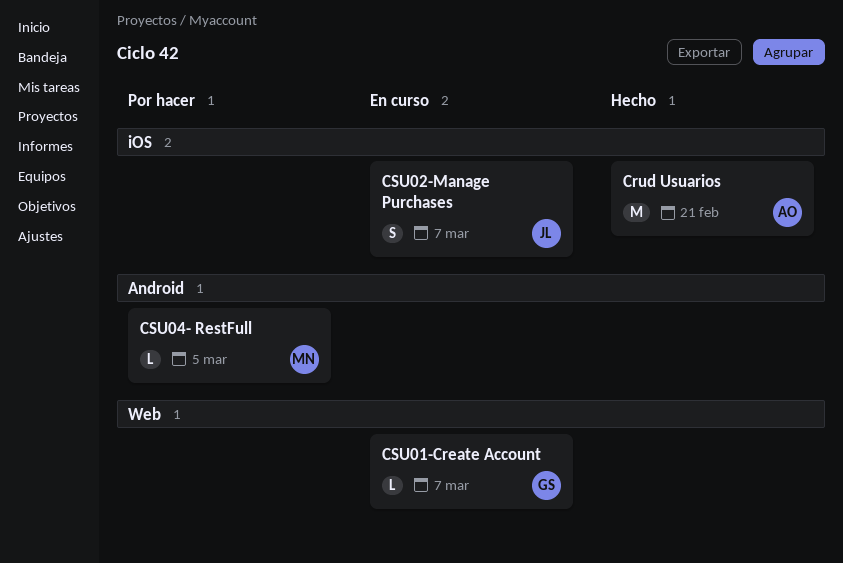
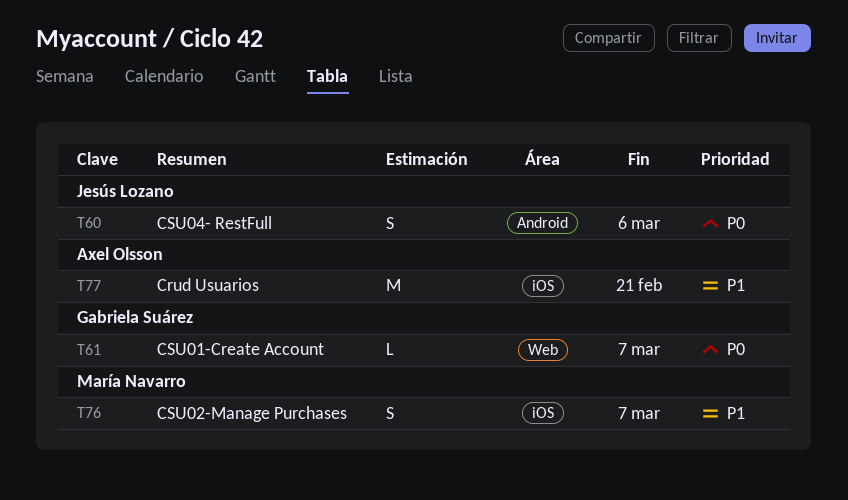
CSU02-Manage Purchases, owner: Jesús Lozano -> María Navarro
CSU04- RestFull, owner: María Navarro -> Jesús Lozano
CSU04- RestFull, estimate: L -> S
CSU04- RestFull, due: Mar 5 -> Mar 6

